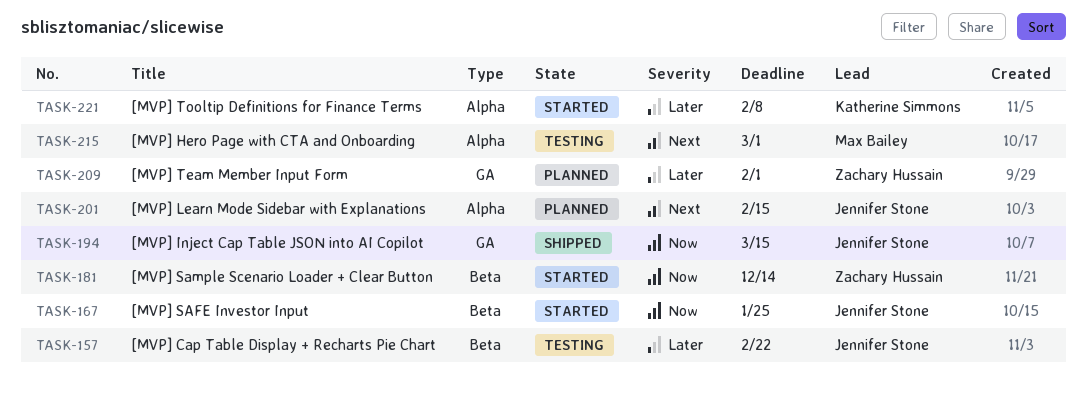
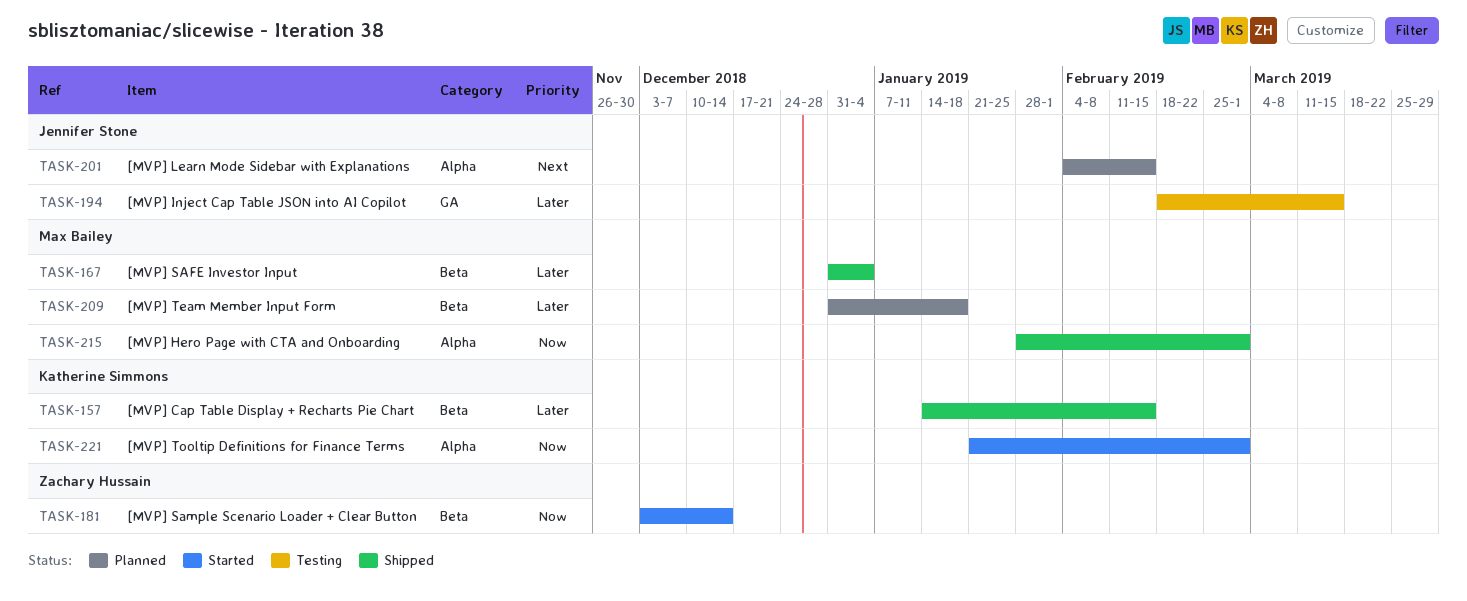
TASK-157, status: Testing -> Shipped
TASK-157, owner: Jennifer Stone -> Katherine Simmons
TASK-157, due: Feb 22 -> Feb 15
TASK-167, status: Started -> Shipped
TASK-167, owner: Jennifer Stone -> Max Bailey
TASK-167, priority: Now -> Later
TASK-167, due: Jan 25 -> Jan 4
TASK-194, status: Shipped -> Testing
TASK-194, priority: Now -> Later
TASK-209, owner: Zachary Hussain -> Max Bailey
TASK-209, label: GA -> Beta
TASK-209, due: Feb 1 -> Jan 18
TASK-215, status: Testing -> Shipped
TASK-215, priority: Next -> Now
TASK-221, priority: Later -> Now
TASK-221, due: Feb 8 -> Mar 1

